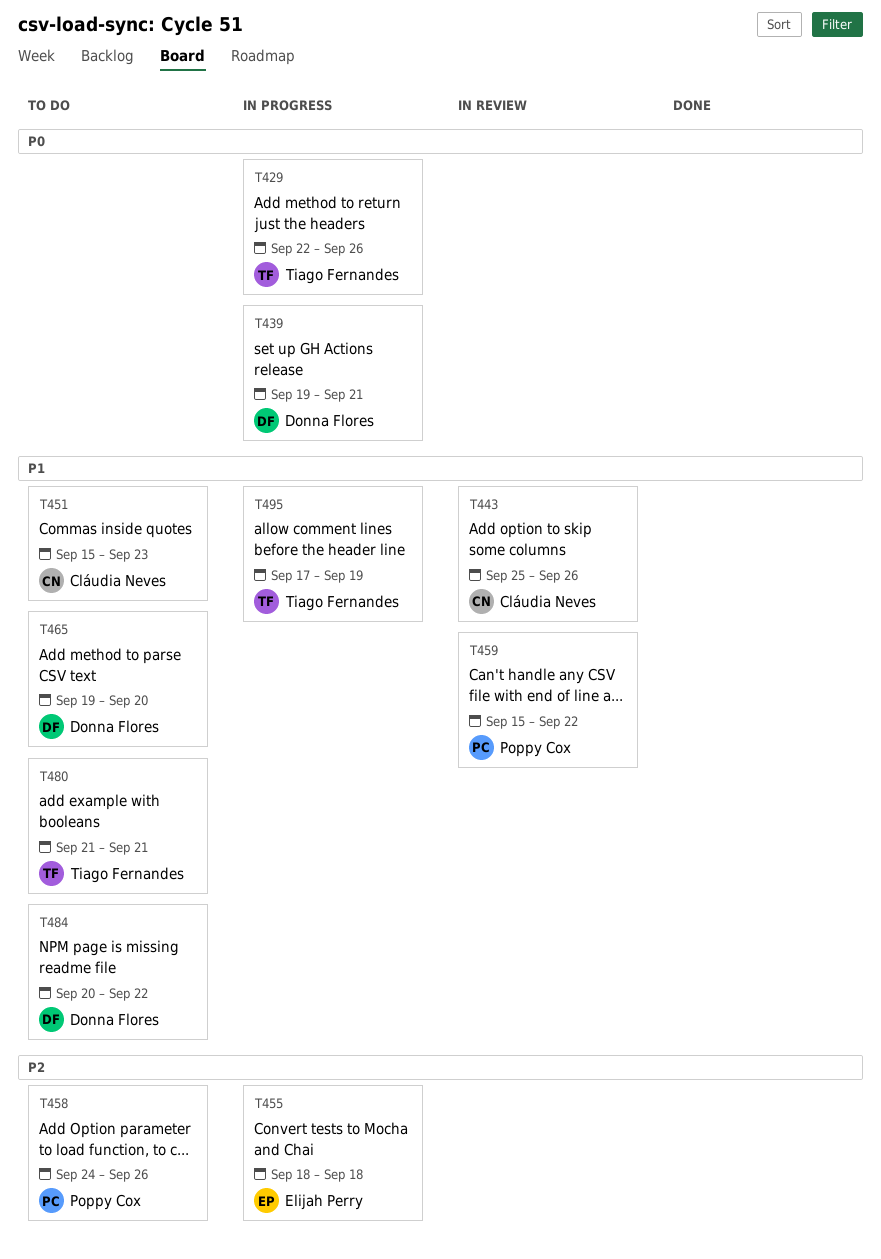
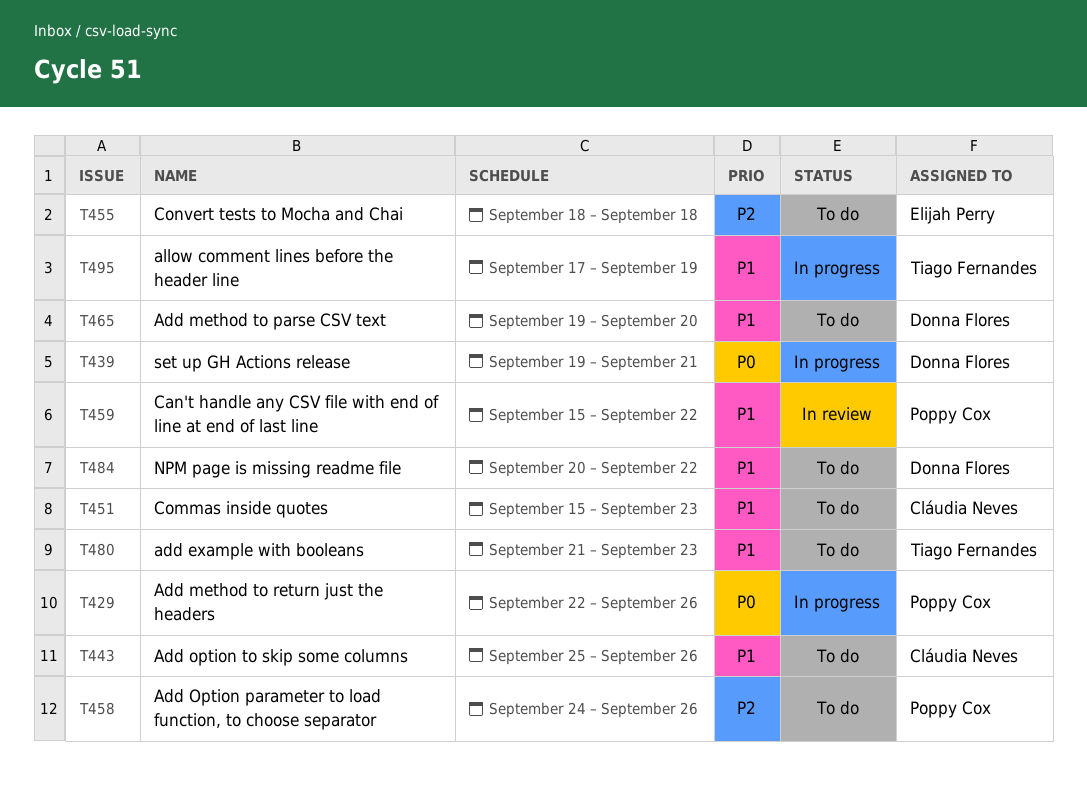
T429, owner: Tiago Fernandes -> Poppy Cox
T443, status: In review -> To do
T455, status: In progress -> To do
T480, due: Sep 21 -> Sep 23

